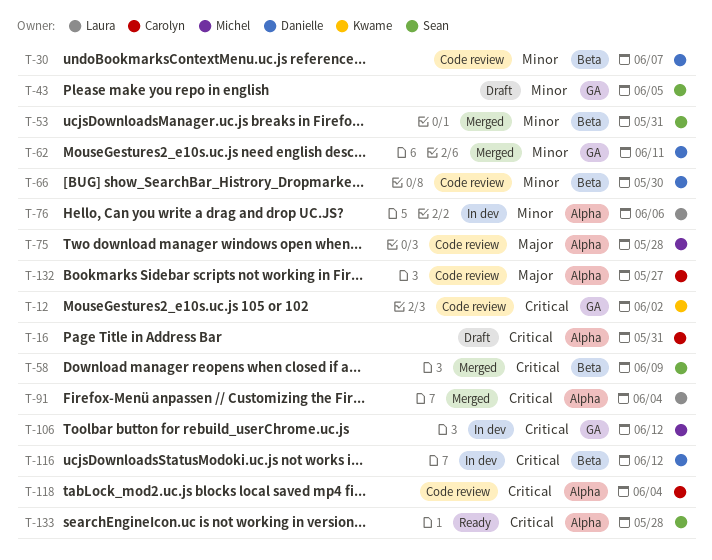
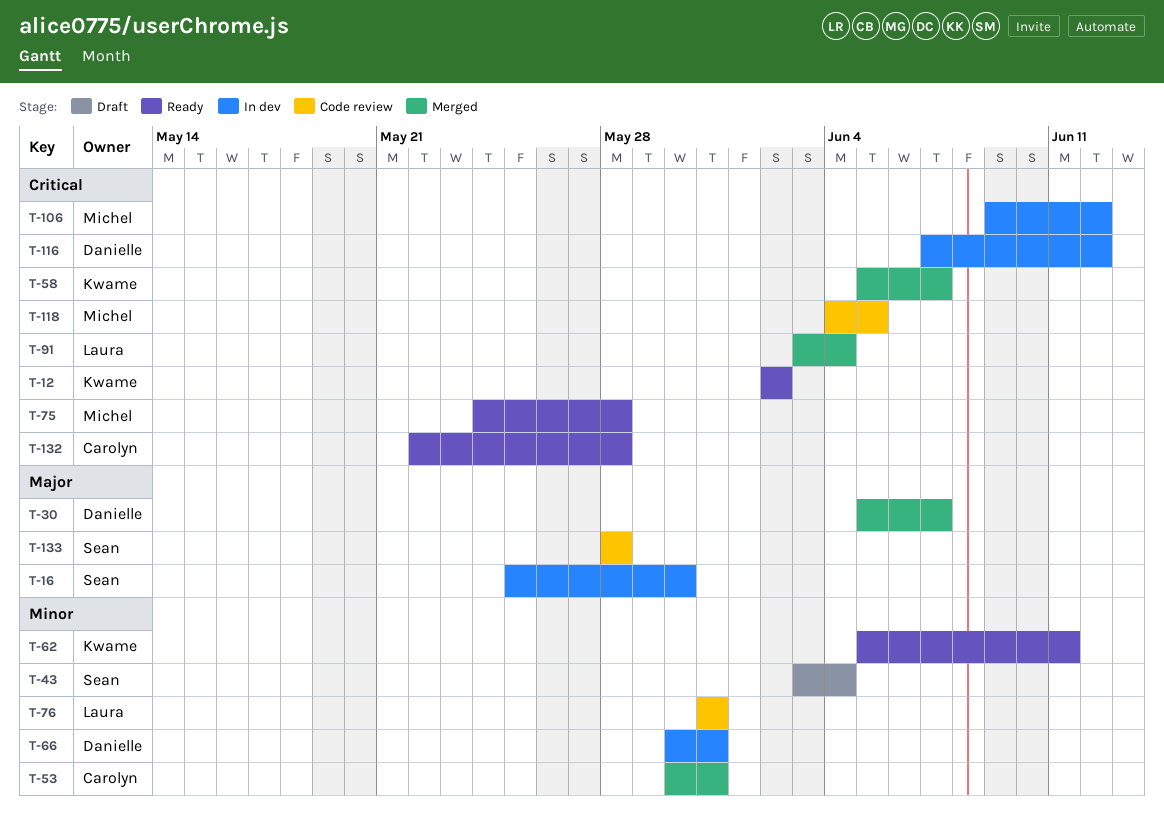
T-12, status: Code review -> Ready
T-16, status: Draft -> In dev
T-16, owner: Carolyn -> Sean
T-16, priority: Critical -> Major
T-16, due: May 31 -> May 30
T-30, status: Code review -> Merged
T-30, priority: Minor -> Major
T-43, due: Jun 5 -> Jun 4
T-53, owner: Sean -> Carolyn
T-58, owner: Sean -> Kwame
T-58, due: Jun 9 -> Jun 7
T-62, status: Merged -> Ready
T-62, owner: Danielle -> Kwame
T-66, status: Code review -> In dev
T-66, due: May 30 -> May 31
T-75, status: Code review -> Ready
T-75, priority: Major -> Critical
T-76, status: In dev -> Code review
T-76, due: Jun 6 -> May 31
T-118, owner: Carolyn -> Michel
T-118, due: Jun 4 -> Jun 5
T-132, status: Code review -> Ready
T-132, priority: Major -> Critical
T-132, due: May 27 -> May 28
T-133, status: Ready -> Code review
T-133, priority: Critical -> Major

